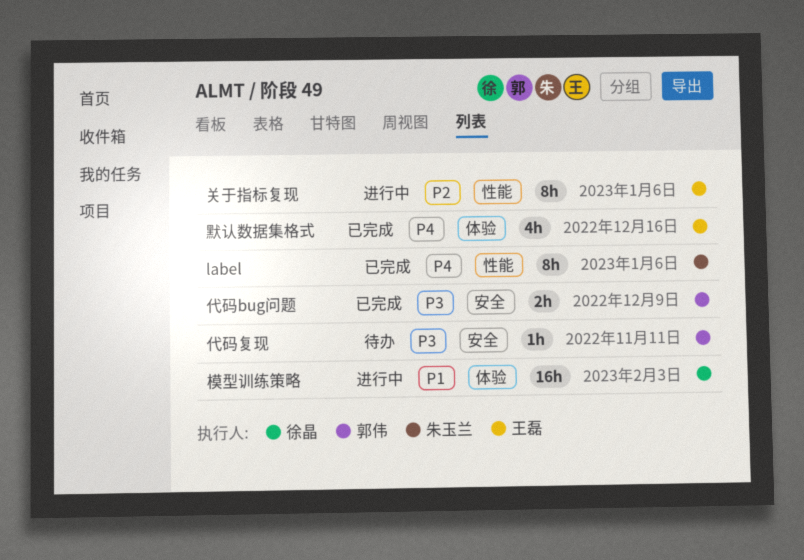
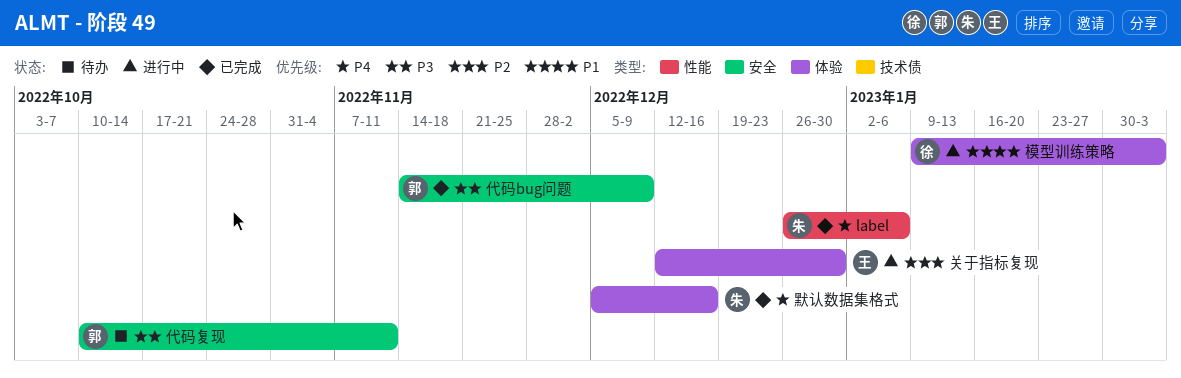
关于指标复现, label: 性能 -> 体验
关于指标复现, due: Jan 6 -> Dec 30
默认数据集格式, owner: 王磊 -> 朱玉兰

